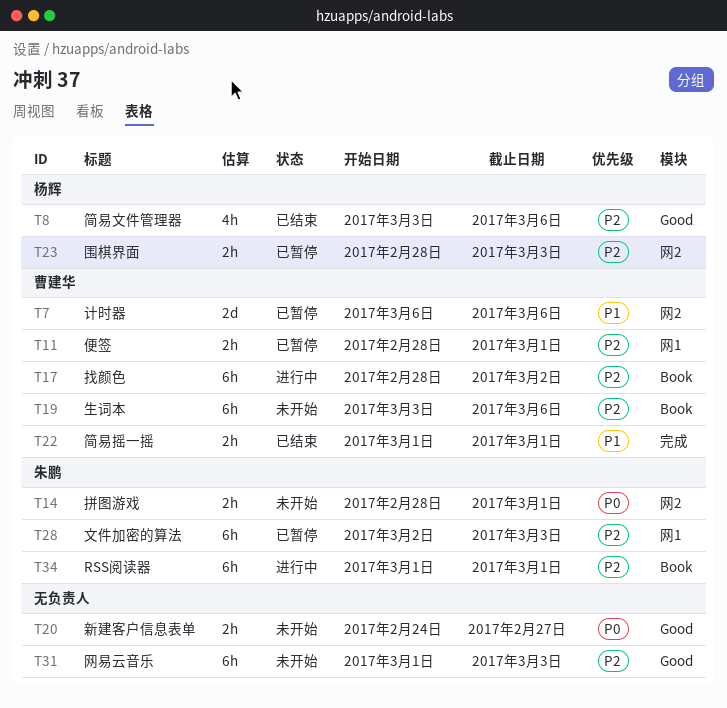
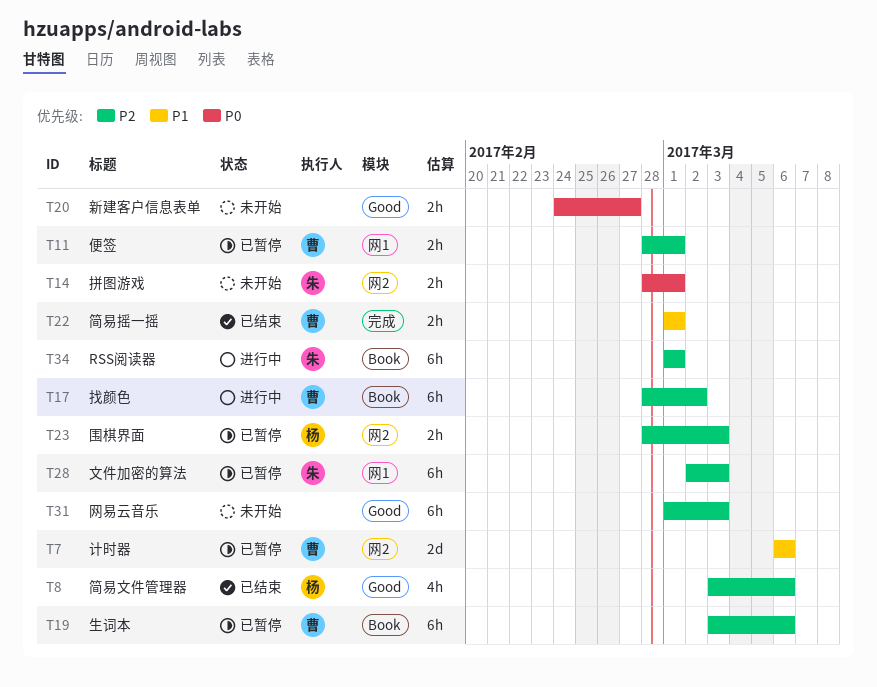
T19, status: 未开始 -> 已暂停

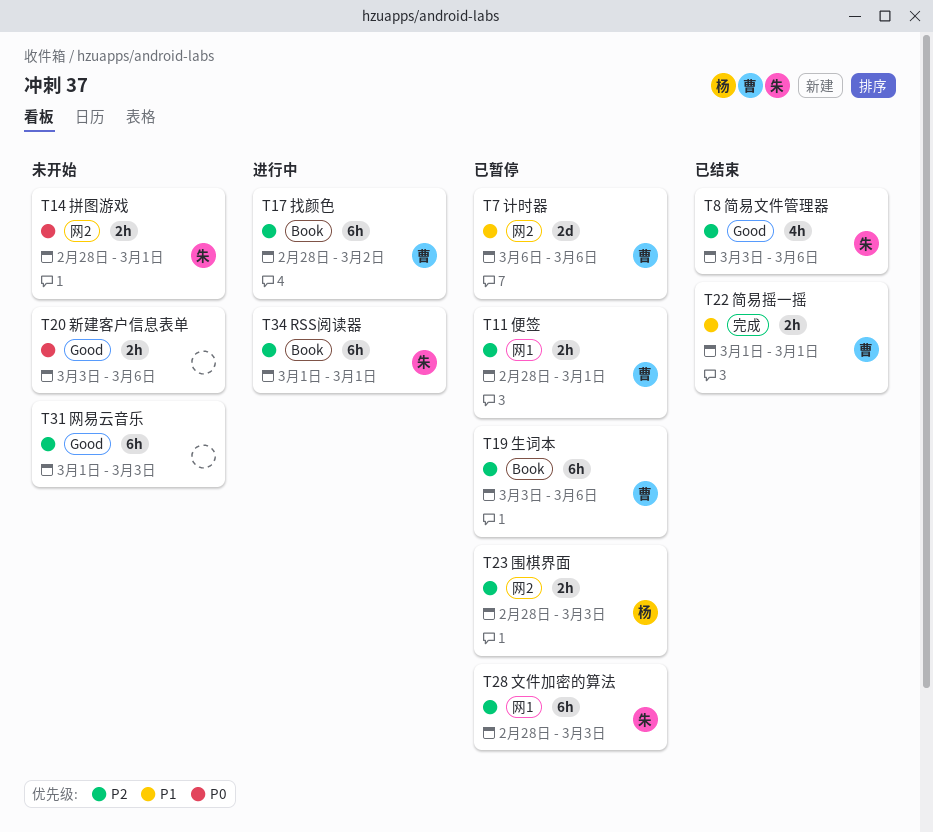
T8, owner: 杨 -> 朱
T20, start: Feb 24 -> Mar 3
T20, due: Feb 27 -> Mar 6
T28, start: Mar 2 -> Feb 28

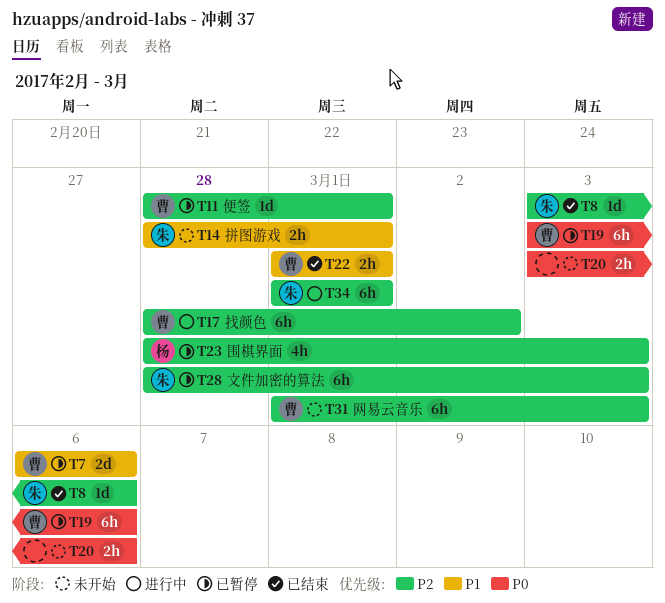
T8, estimate: 4h -> 1d
T11, estimate: 2h -> 1d
T14, priority: P0 -> P1
T19, priority: P2 -> P0
T23, estimate: 2h -> 4h
T31, owner: none -> 曹

